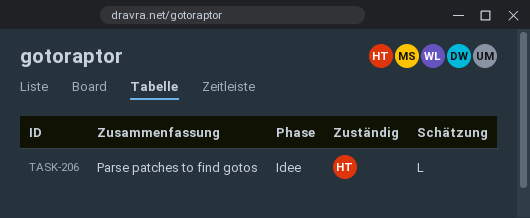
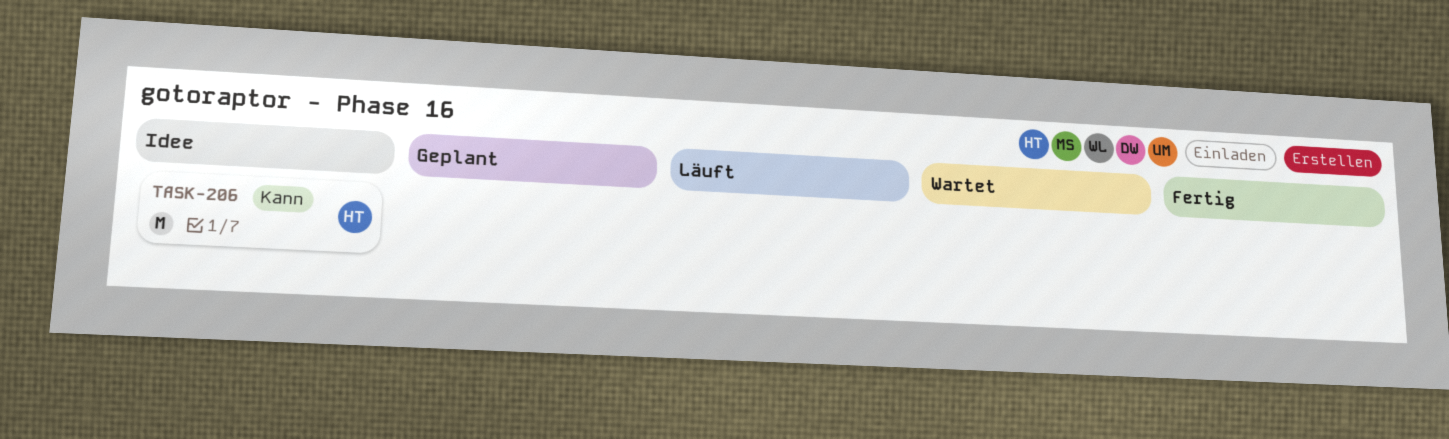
TASK-206, estimate: L -> M

